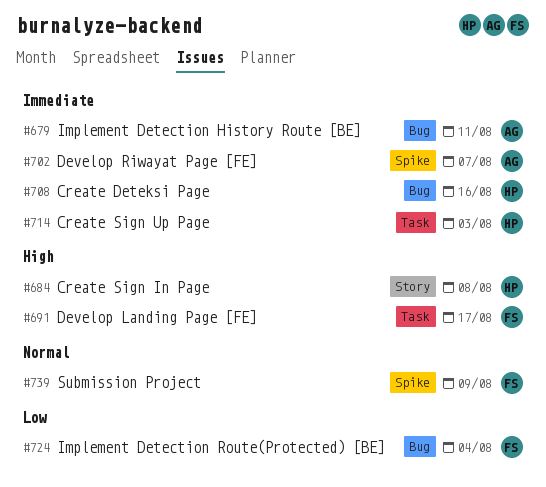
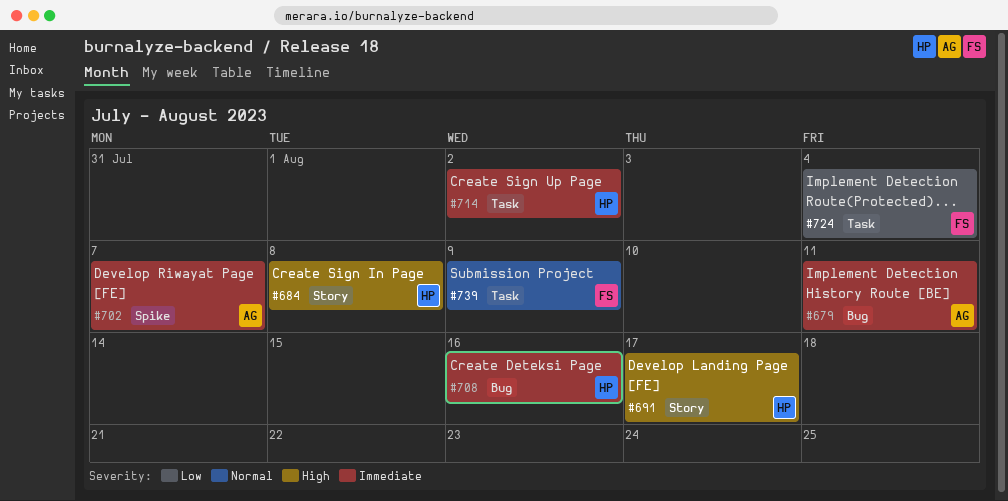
#691, owner: FS -> HP
#691, label: Task -> Story
#714, due: Aug 3 -> Aug 2
#724, label: Bug -> Task
#739, label: Spike -> Task

